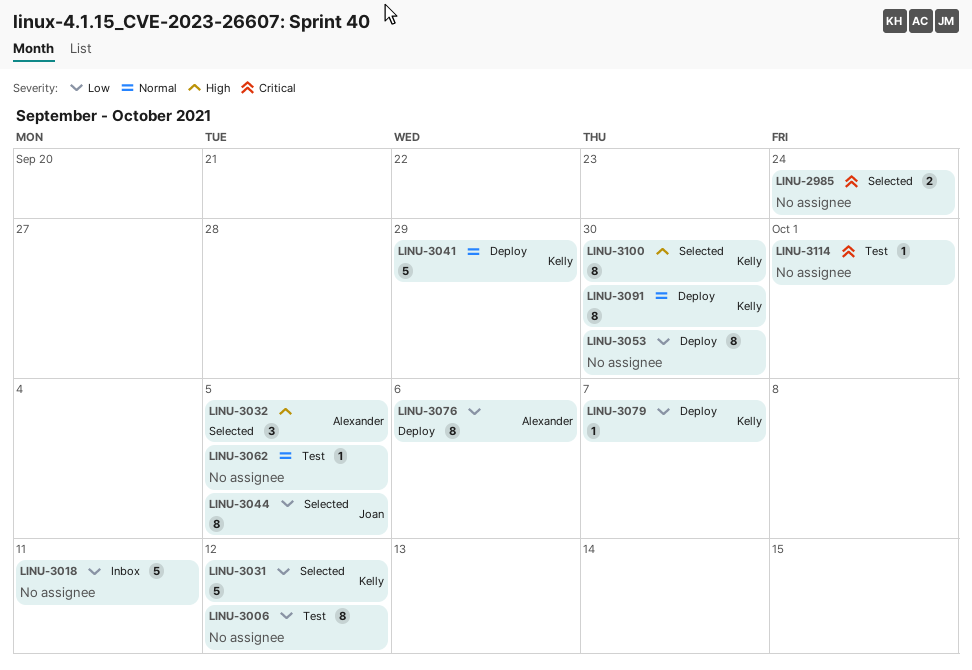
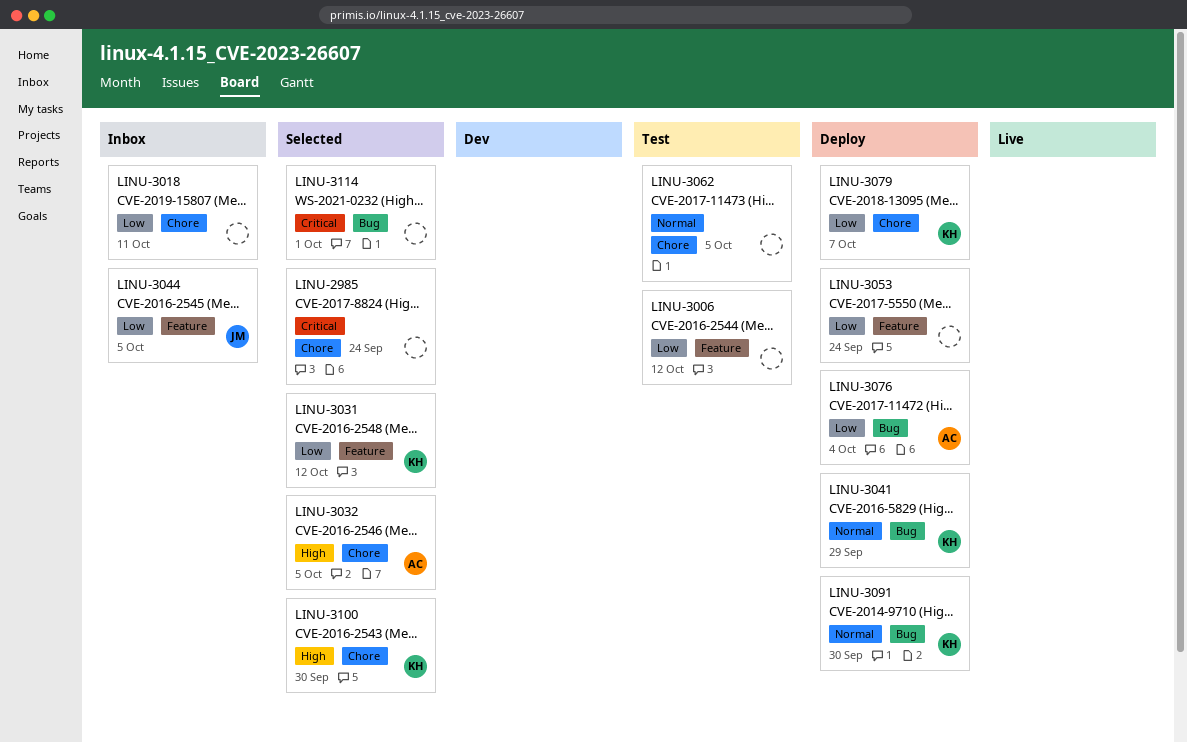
LINU-3044, status: Selected -> Inbox
LINU-3053, due: Sep 30 -> Sep 24
LINU-3076, due: Oct 6 -> Oct 4
LINU-3114, status: Test -> Selected

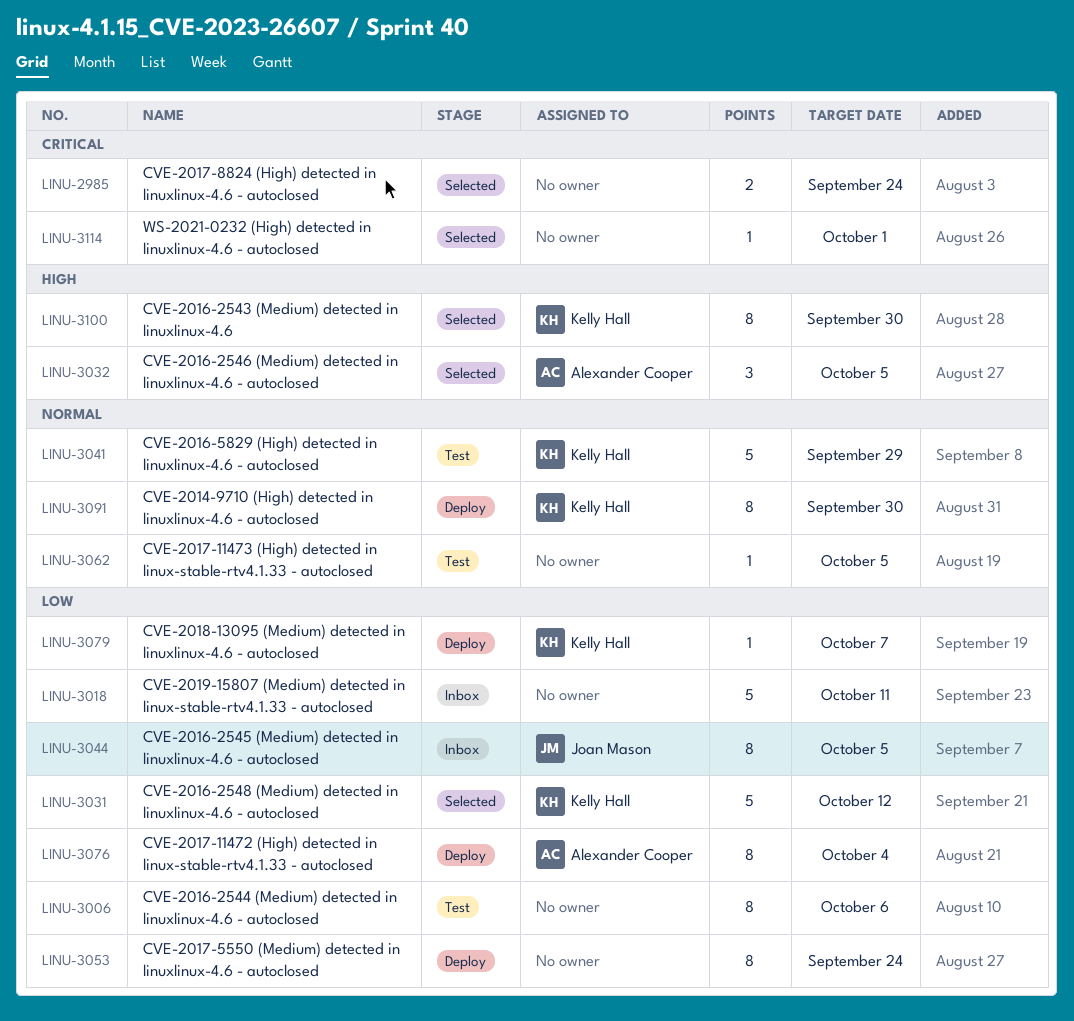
LINU-3006, due: Oct 12 -> Oct 6
LINU-3041, status: Deploy -> Test

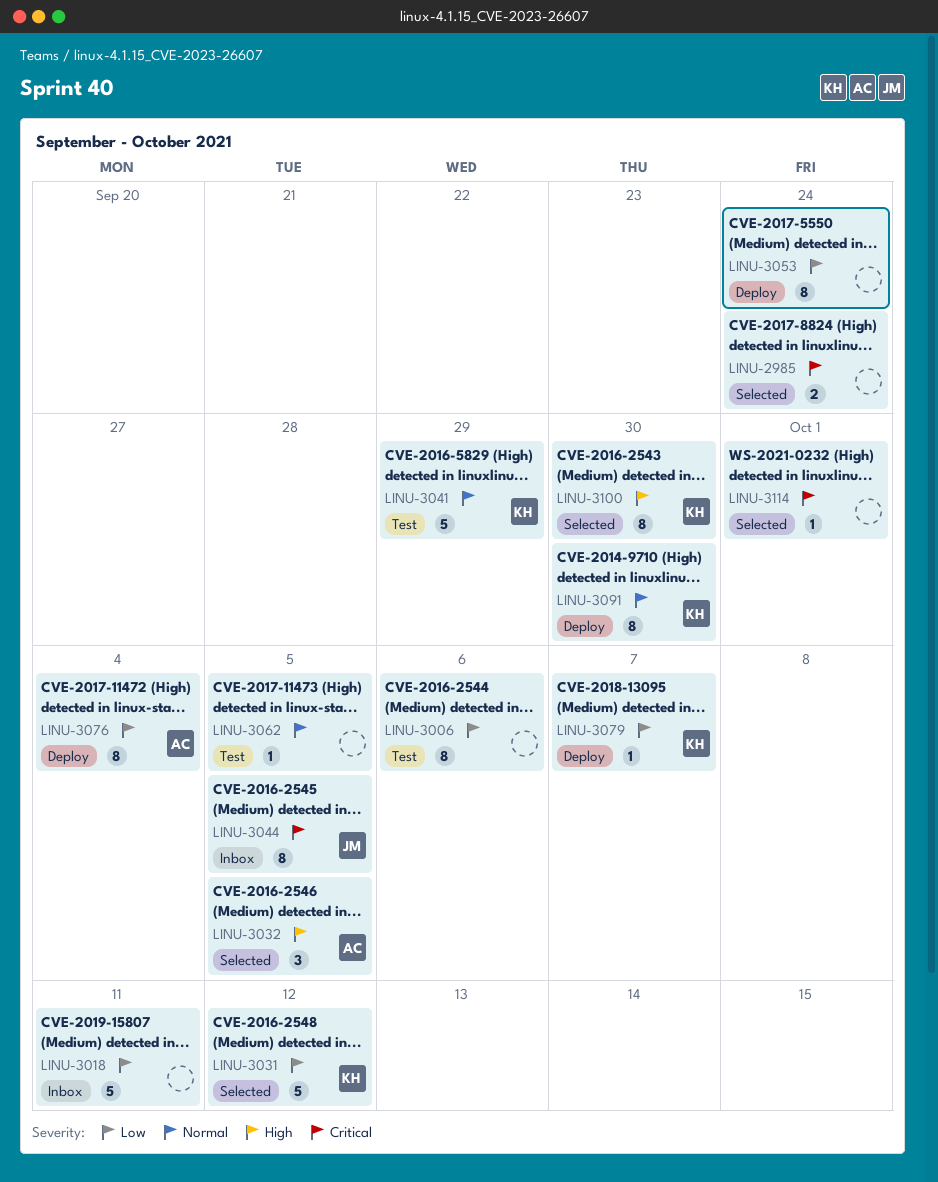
LINU-3044, priority: Low -> Critical

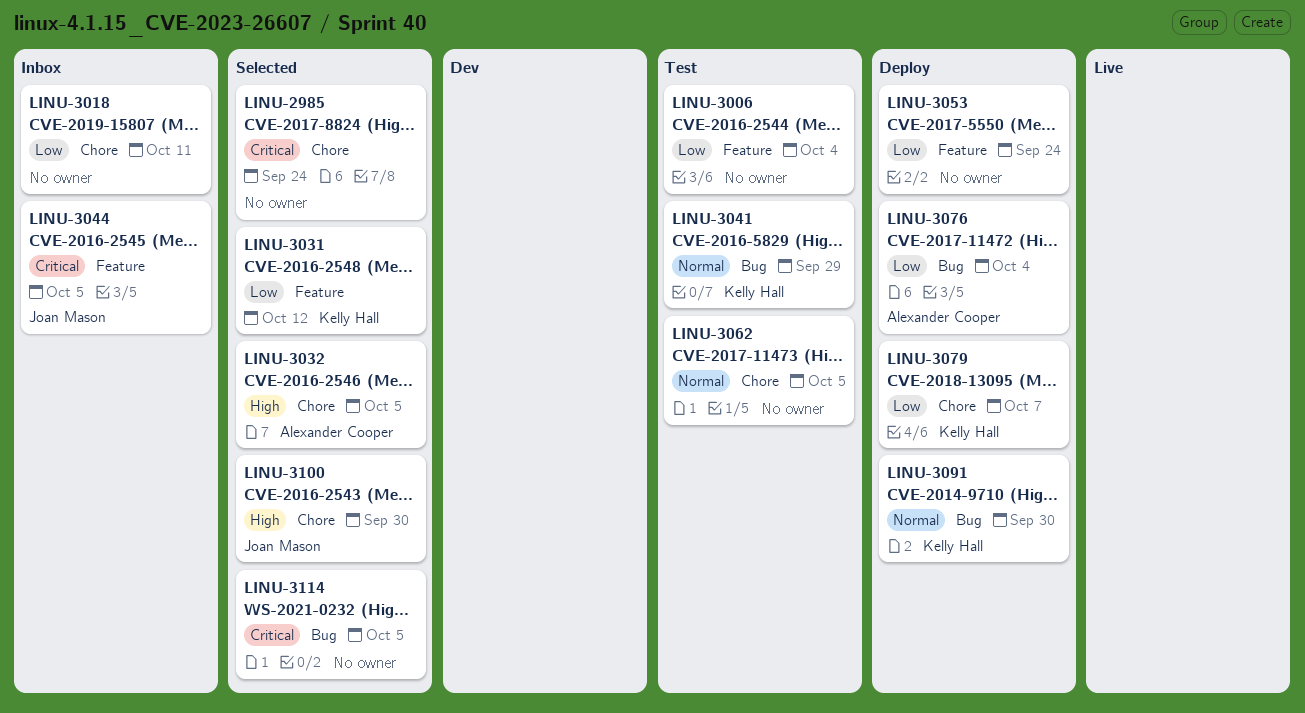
LINU-3006, due: Oct 6 -> Oct 4
LINU-3100, owner: Kelly Hall -> Joan Mason
LINU-3114, due: Oct 1 -> Oct 5

